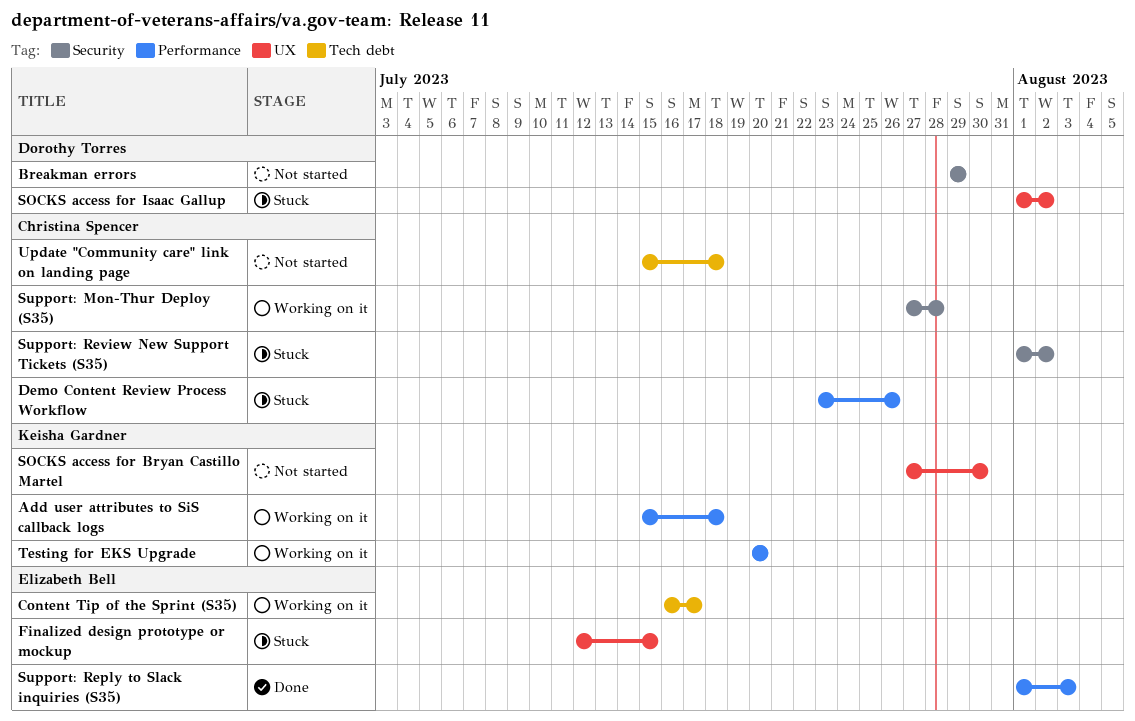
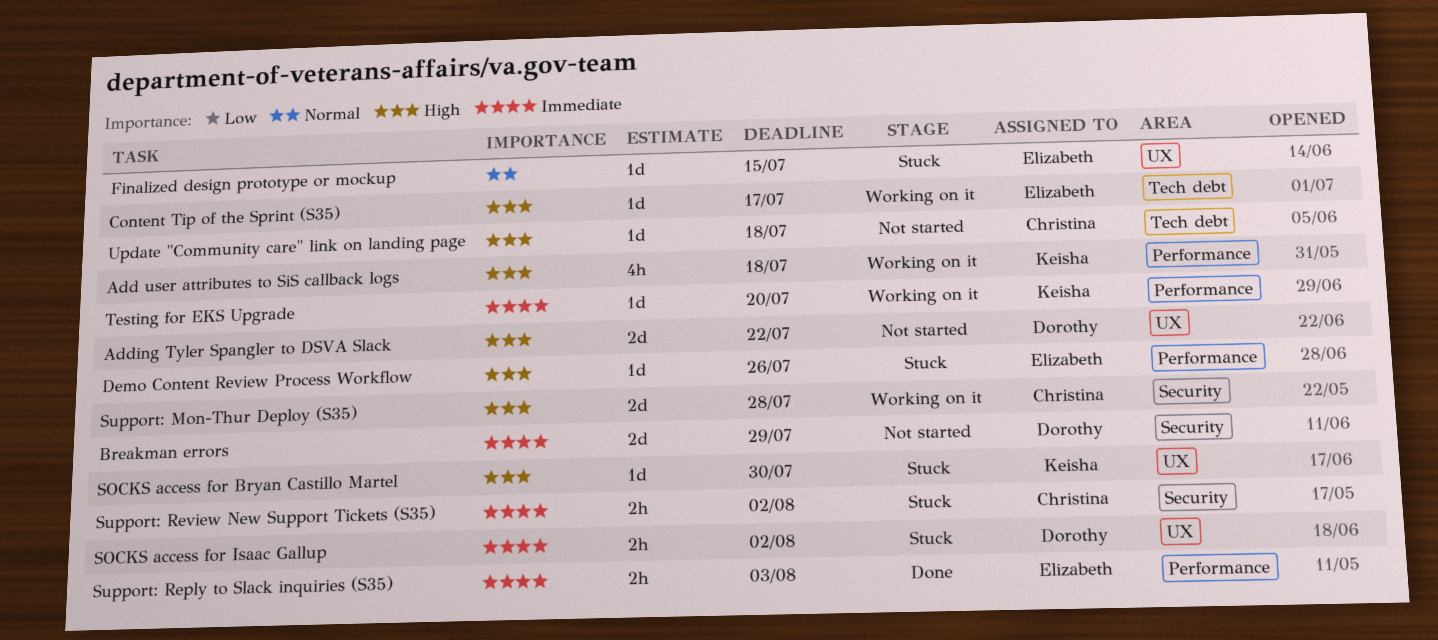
Adding Tyler Spangler to DSVA Slack: none -> present
Demo Content Review Process Workflow, owner: Christina Spencer -> Elizabeth Bell
SOCKS access for Bryan Castillo Martel, status: Not started -> Stuck

